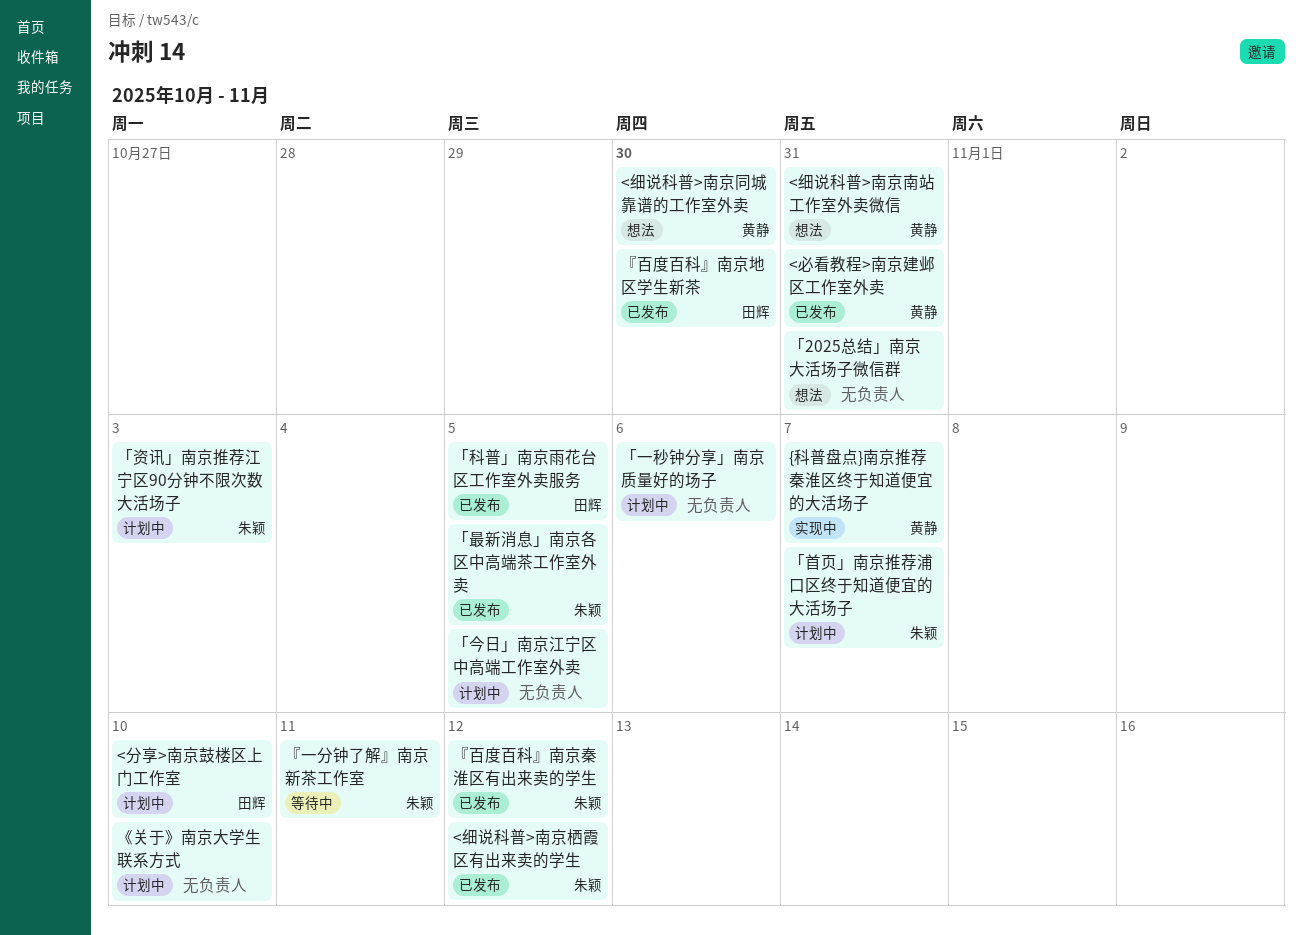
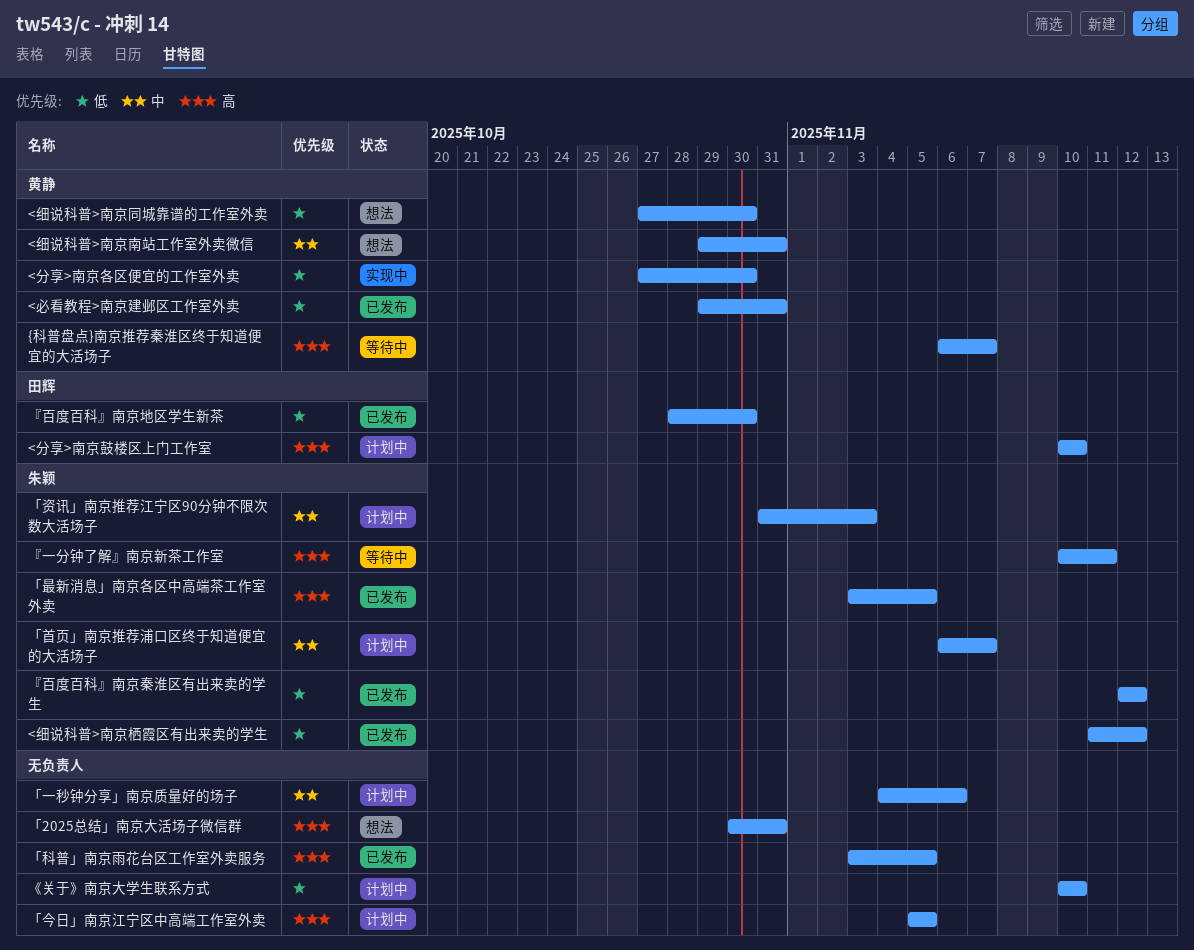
<分享>南京各区便宜的工作室外卖: none -> present
{科普盘点}南京推荐秦淮区终于知道便宜的大活场子, status: 实现中 -> 等待中
「科普」南京雨花台区工作室外卖服务, owner: 田辉 -> none

